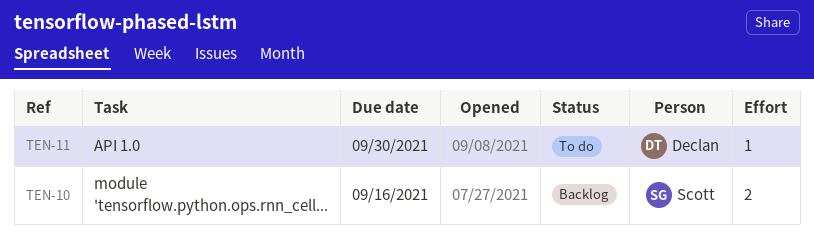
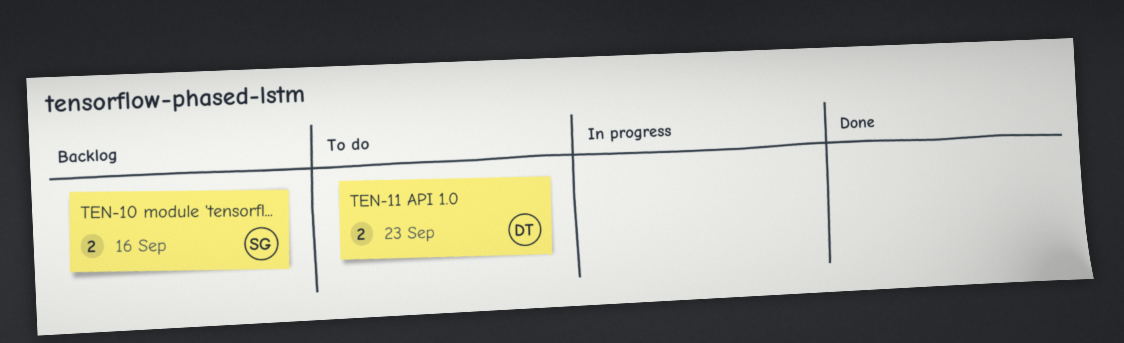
TEN-11, estimate: 1 -> 2
TEN-11, due: Sep 30 -> Sep 23

